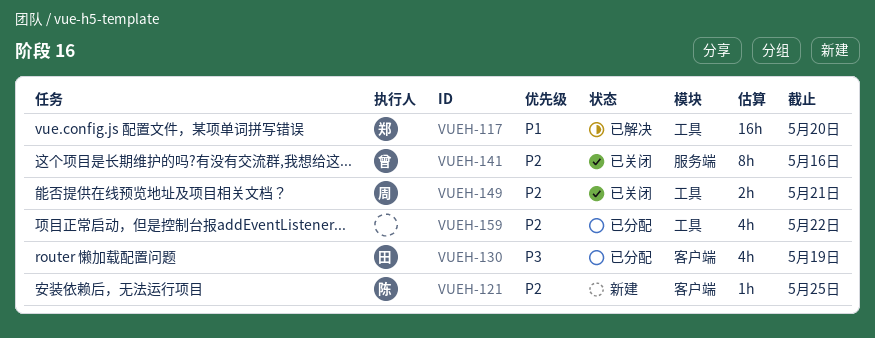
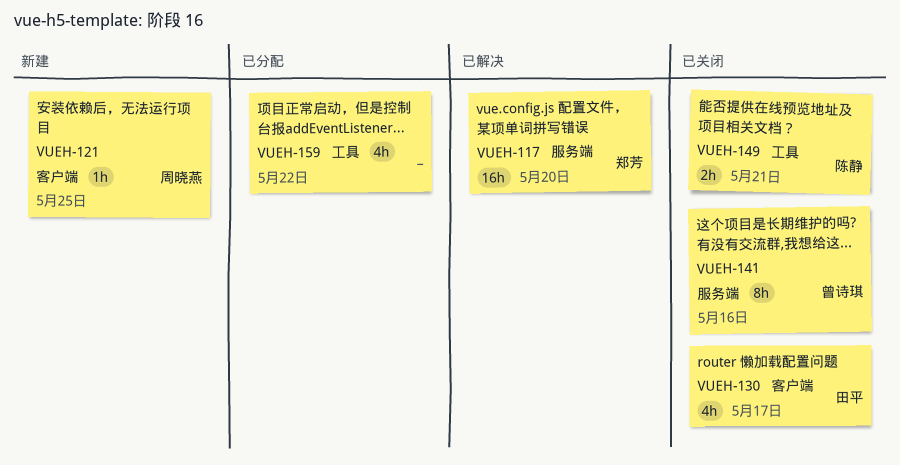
VUEH-117, label: 工具 -> 服务端
VUEH-121, owner: 陈静 -> 周晓燕
VUEH-130, status: 已分配 -> 已关闭
VUEH-130, due: May 19 -> May 17
VUEH-149, owner: 周晓燕 -> 陈静

